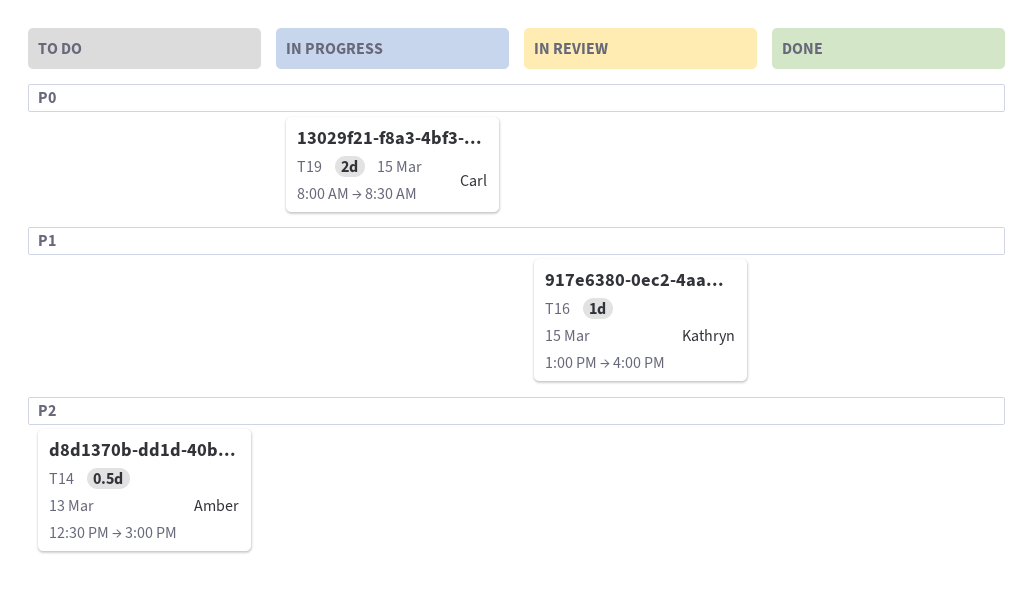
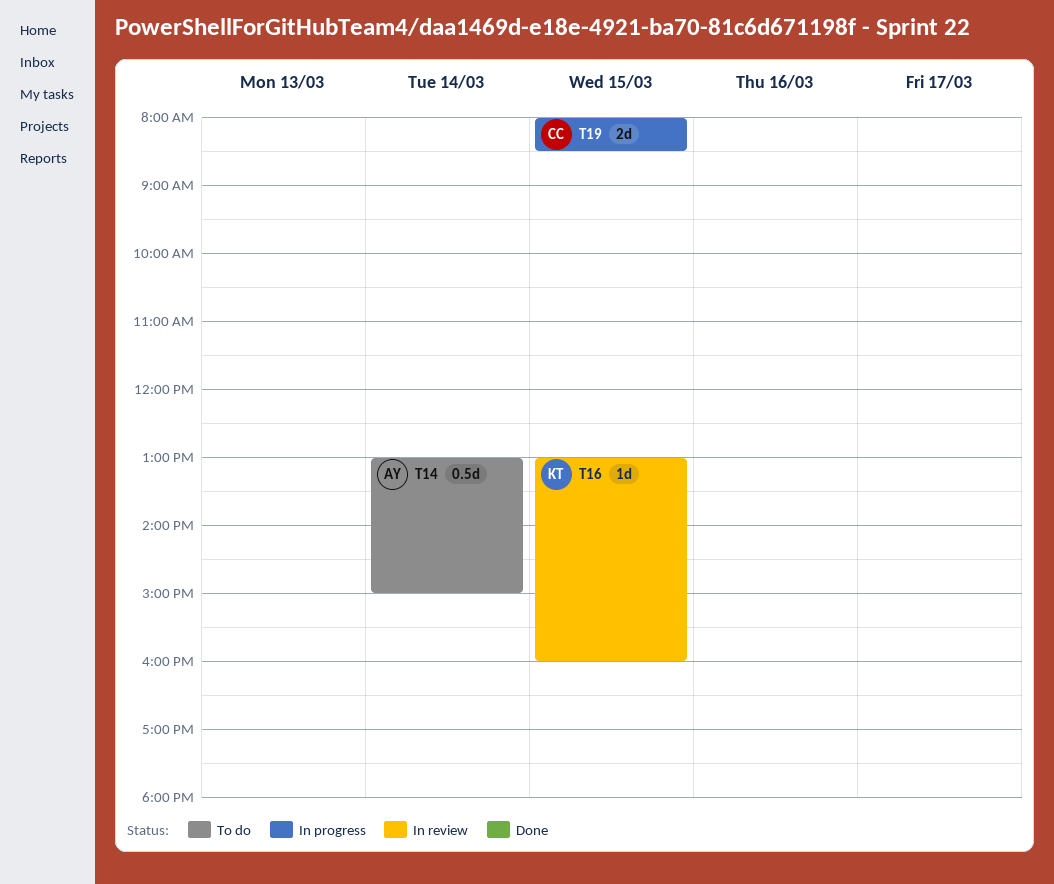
T14, day: Mar 13 -> Mar 14
T14, begins: 12:30 -> 13:00

